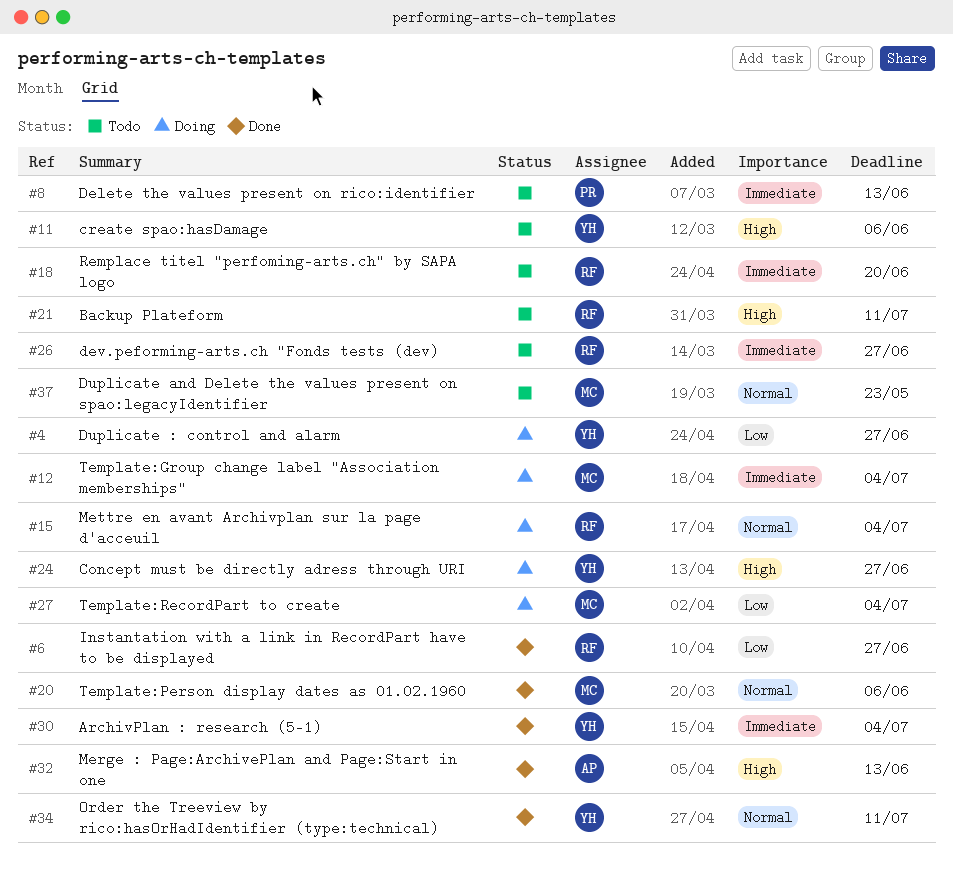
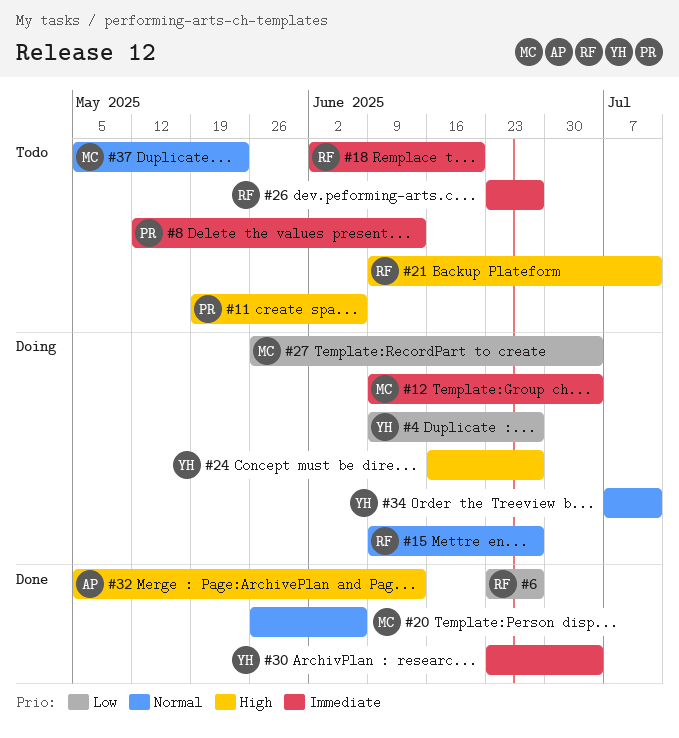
#11, owner: YH -> PR
#15, due: Jul 4 -> Jun 27
#34, status: Done -> Doing

